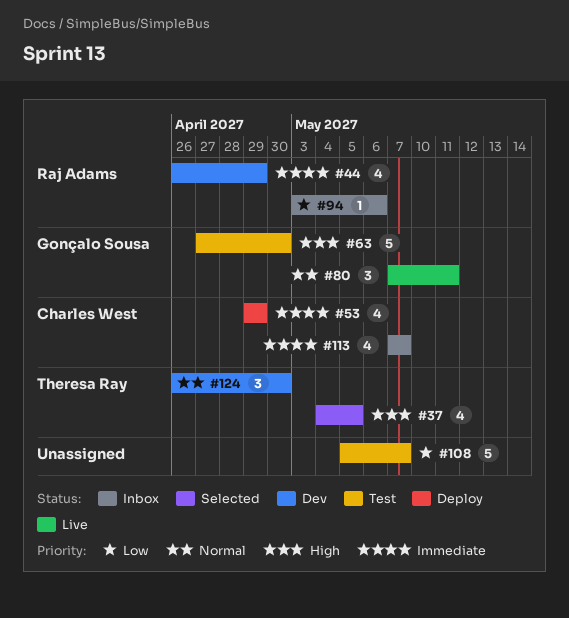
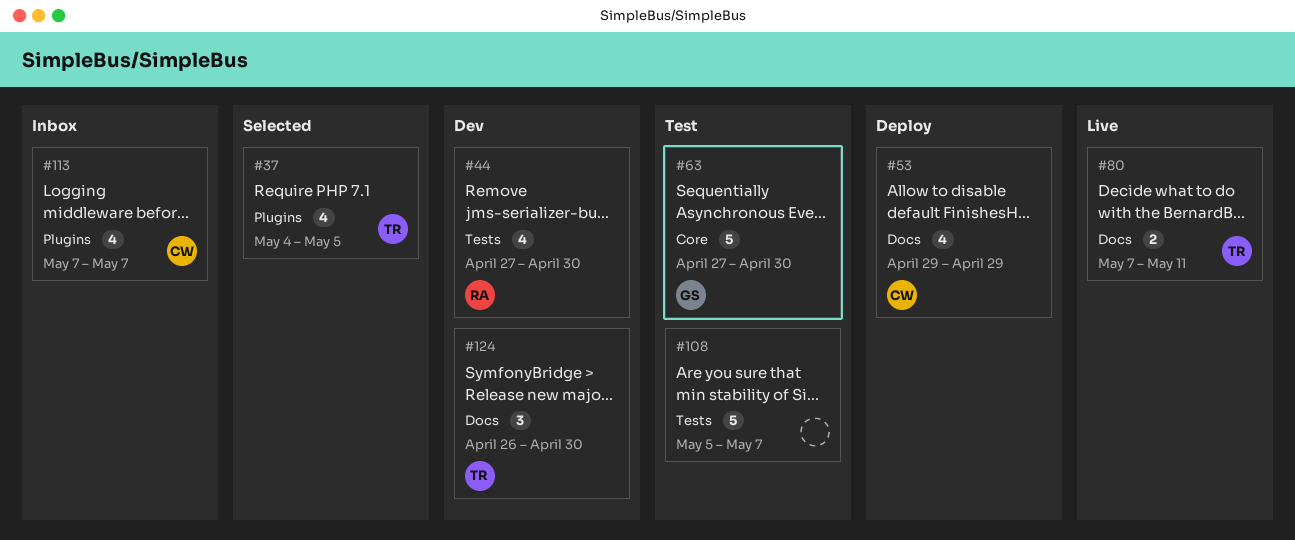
#44, start: Apr 26 -> Apr 27
#44, due: Apr 29 -> Apr 30
#80, owner: Gonçalo Sousa -> Theresa Ray
#80, estimate: 3 -> 2
#94: present -> none

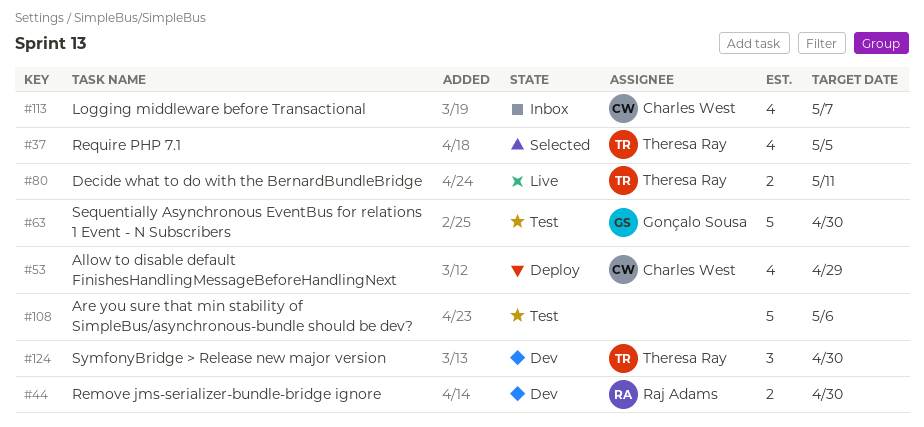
#44, estimate: 4 -> 2
#108, due: May 7 -> May 6

